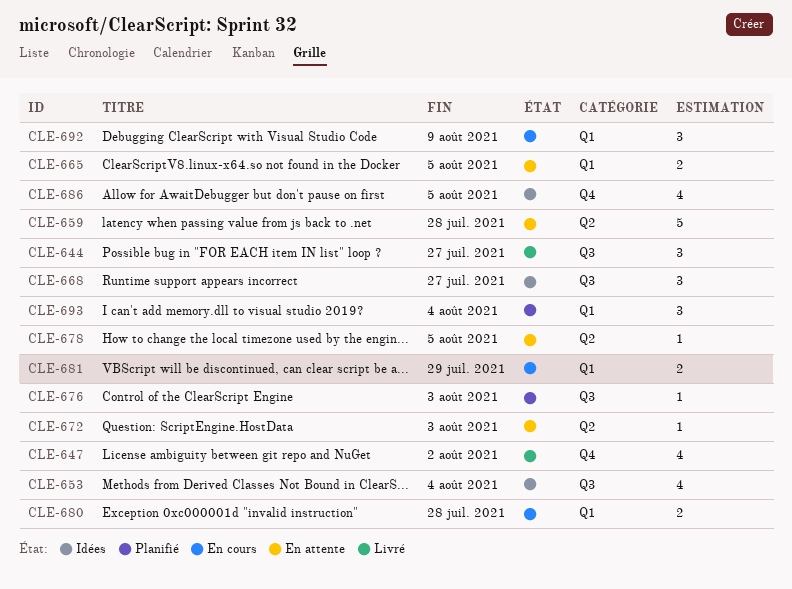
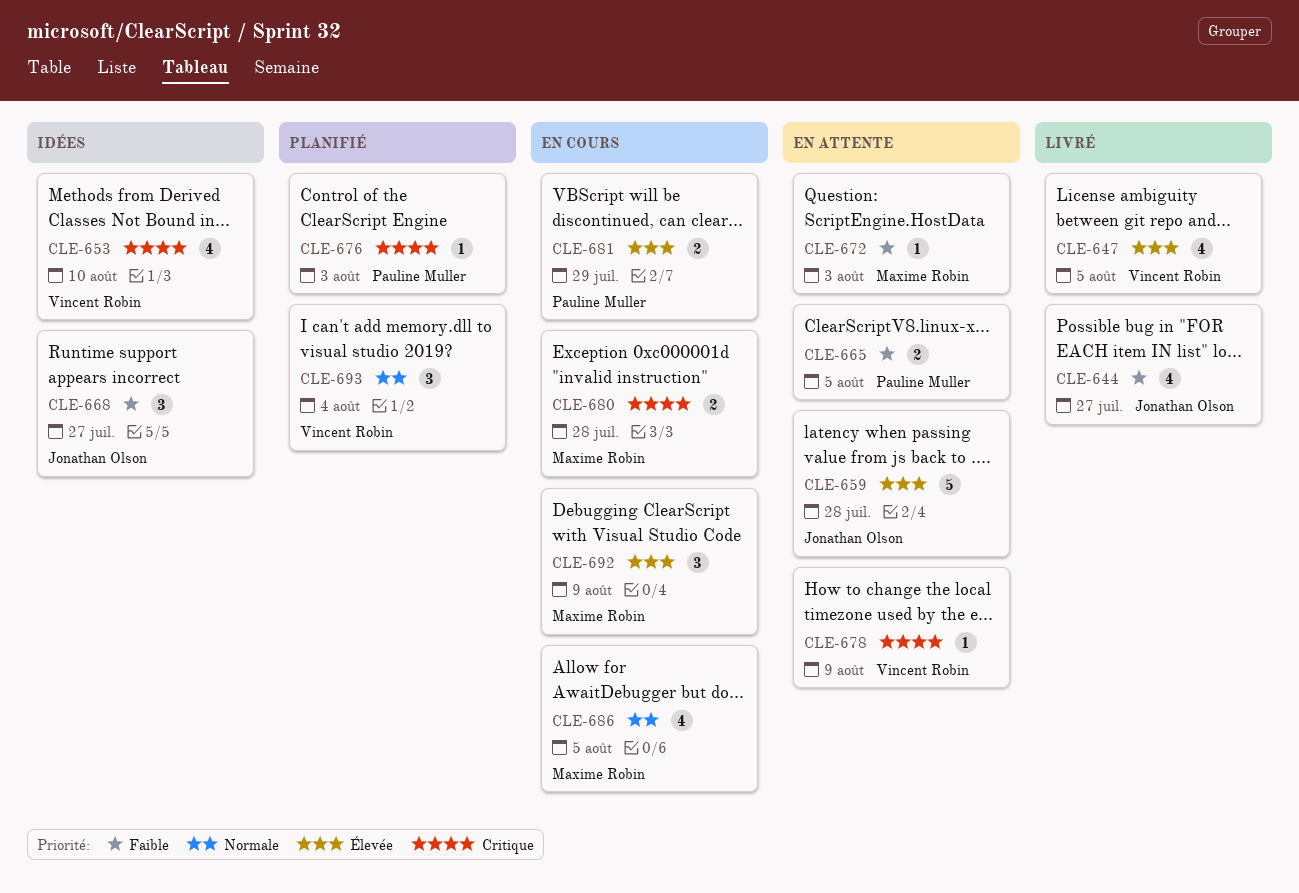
CLE-644, estimate: 3 -> 4
CLE-647, due: Aug 2 -> Aug 5
CLE-653, due: Aug 4 -> Aug 10
CLE-678, due: Aug 5 -> Aug 9
CLE-686, status: Idées -> En cours

